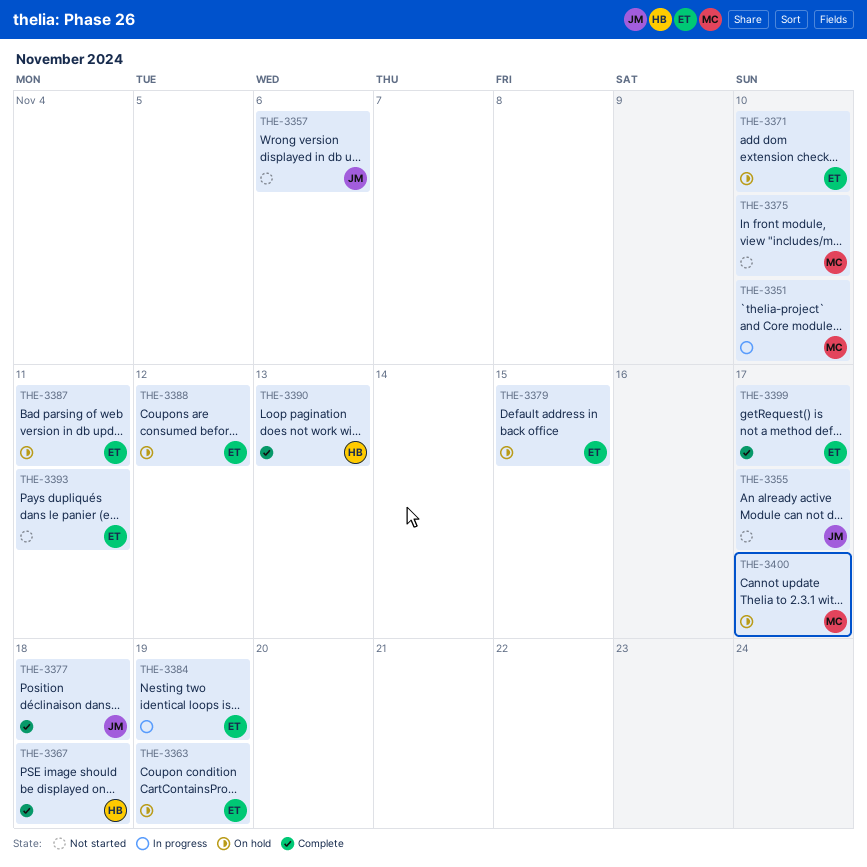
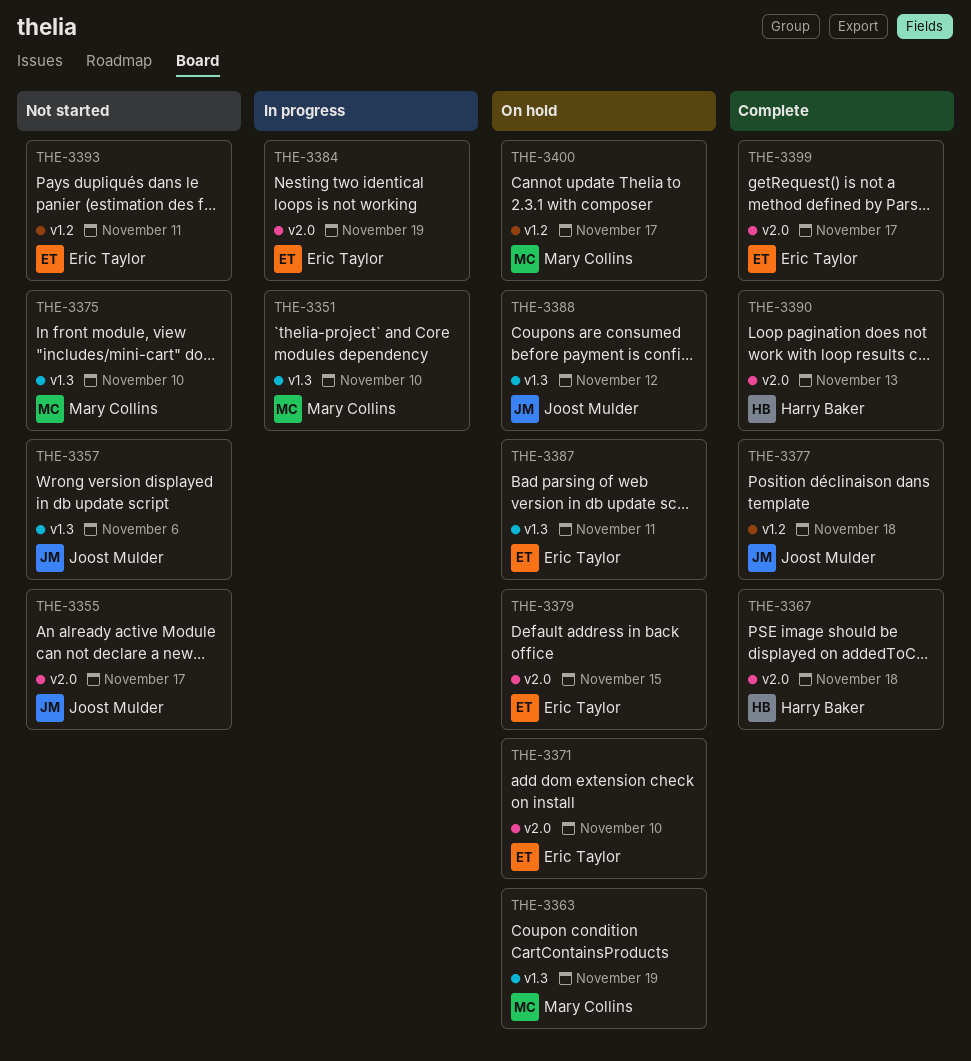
THE-3363, owner: Eric Taylor -> Mary Collins
THE-3388, owner: Eric Taylor -> Joost Mulder

